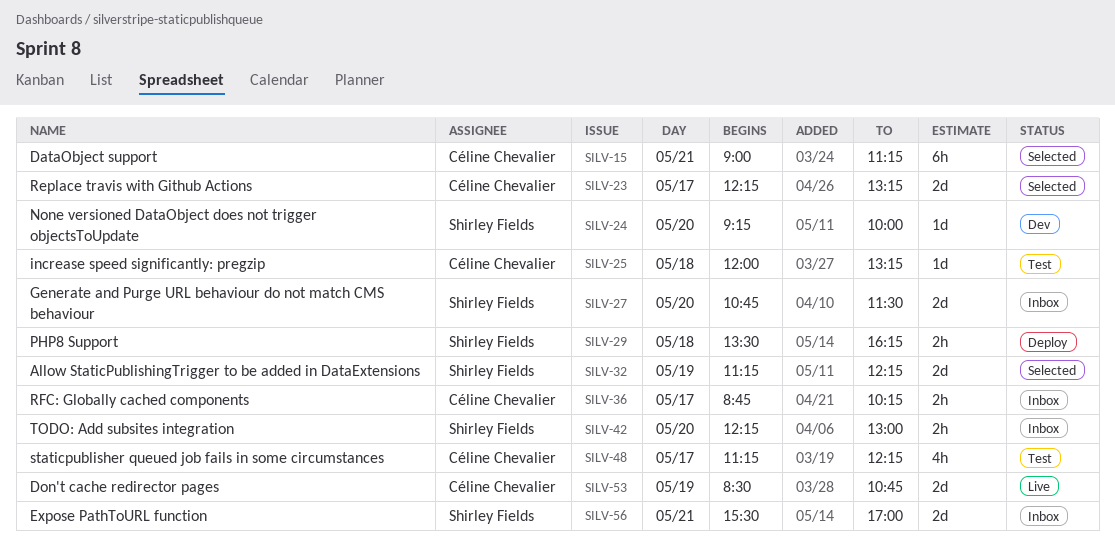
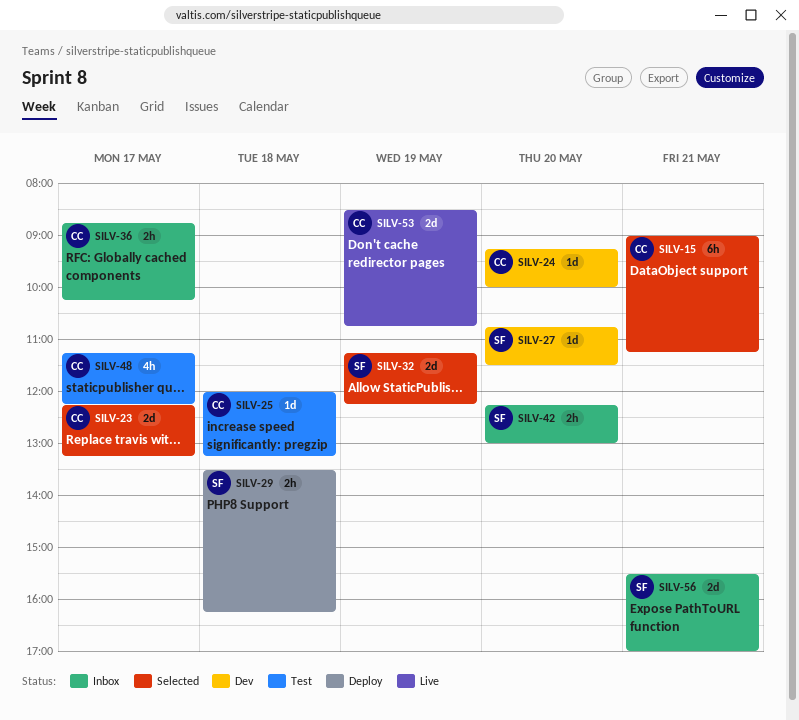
SILV-24, owner: Shirley Fields -> Céline Chevalier
SILV-27, status: Inbox -> Dev
SILV-27, estimate: 2d -> 1d

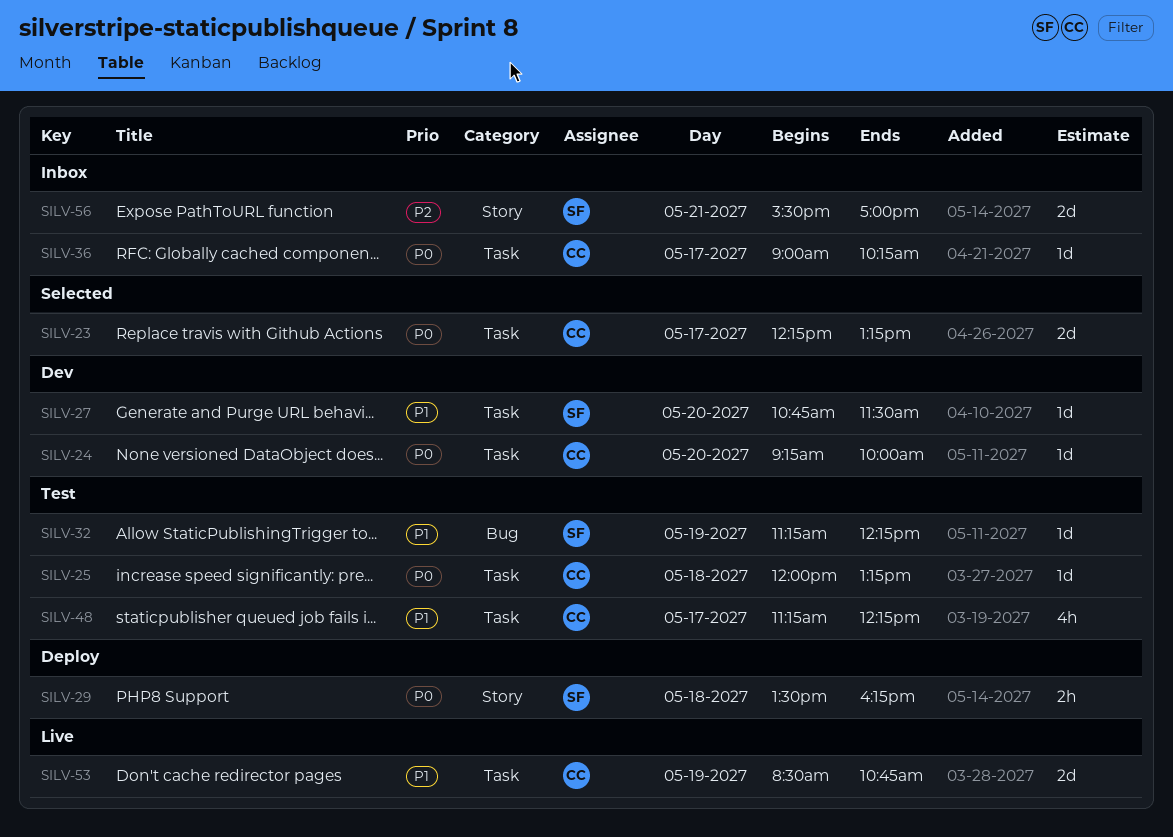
SILV-15: present -> none
SILV-32, status: Selected -> Test
SILV-32, estimate: 2d -> 1d
SILV-36, estimate: 2h -> 1d
SILV-36, begins: 08:45 -> 09:00
SILV-42: present -> none

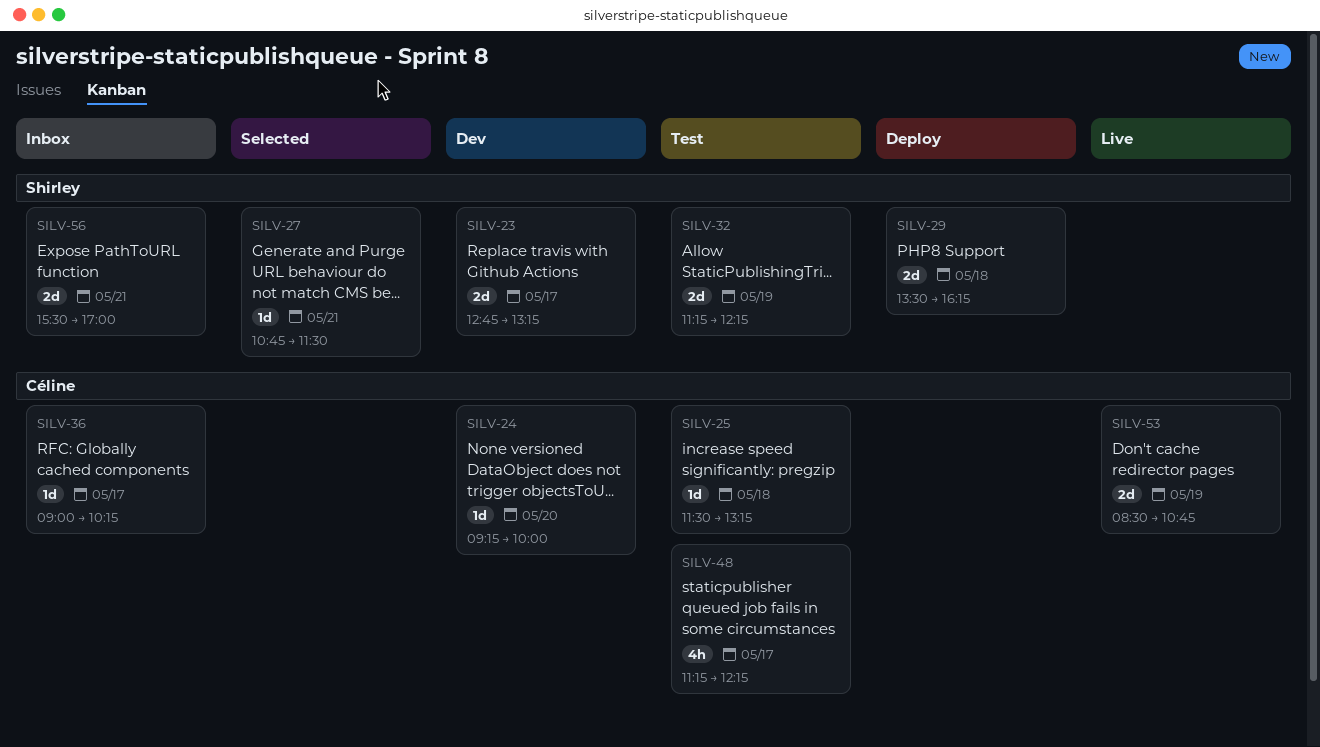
SILV-23, status: Selected -> Dev
SILV-23, owner: Céline -> Shirley
SILV-23, begins: 12:15 -> 12:45
SILV-25, begins: 12:00 -> 11:30
SILV-27, status: Dev -> Selected
SILV-27, day: May 20 -> May 21
SILV-29, estimate: 2h -> 2d
SILV-32, estimate: 1d -> 2d

